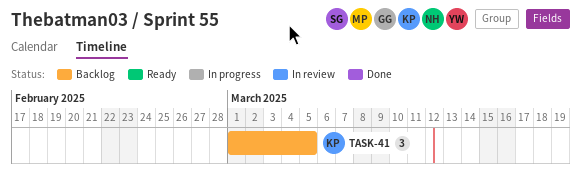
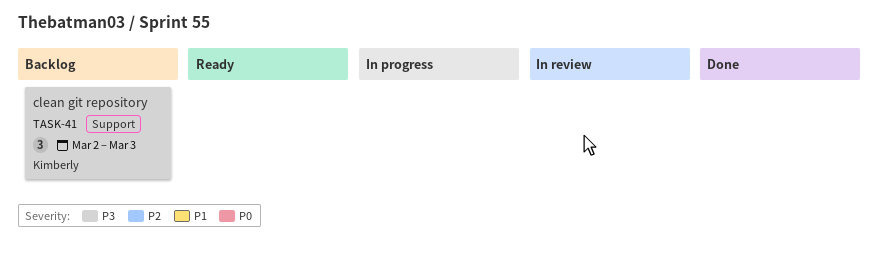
TASK-41, start: Mar 1 -> Mar 2
TASK-41, due: Mar 5 -> Mar 3

